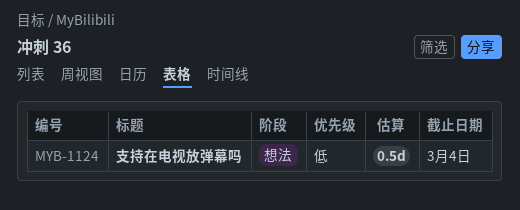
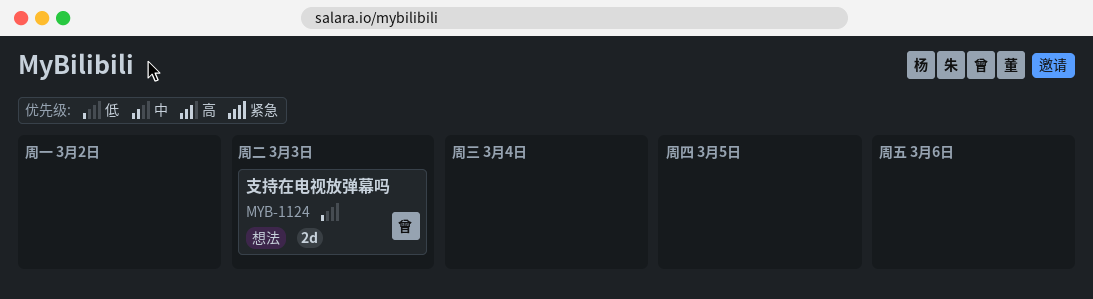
MYB-1124, estimate: 0.5d -> 2d
MYB-1124, due: Mar 4 -> Mar 3

